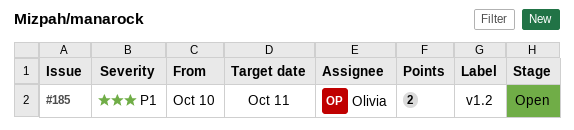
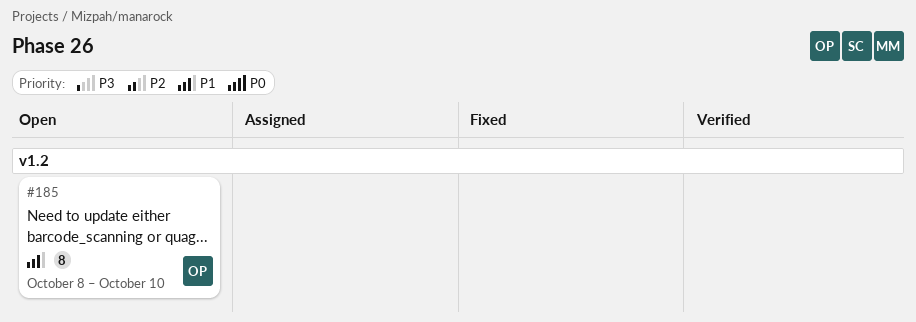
#185, estimate: 2 -> 8
#185, start: Oct 10 -> Oct 8
#185, due: Oct 11 -> Oct 10

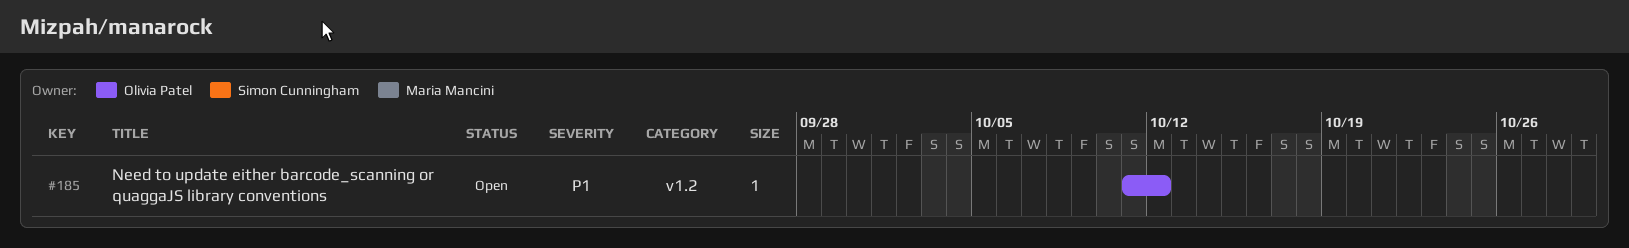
#185, estimate: 8 -> 1
#185, start: Oct 8 -> Oct 11
#185, due: Oct 10 -> Oct 12

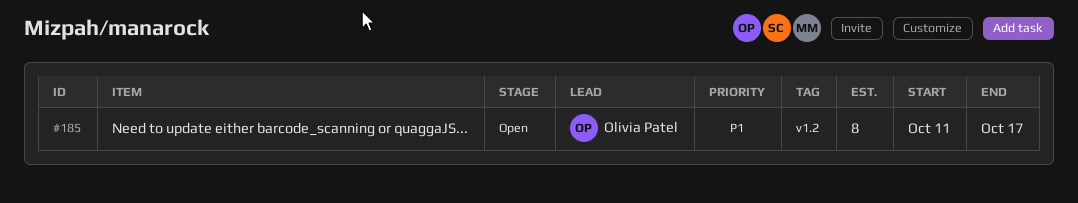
#185, estimate: 1 -> 8
#185, due: Oct 12 -> Oct 17

